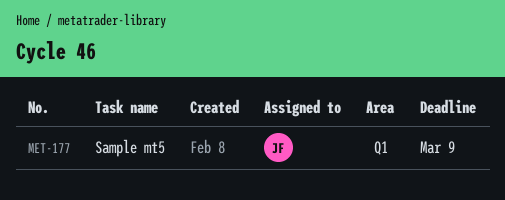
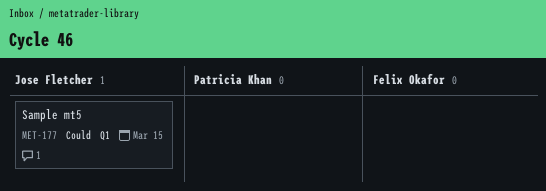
MET-177, due: Mar 9 -> Mar 15

